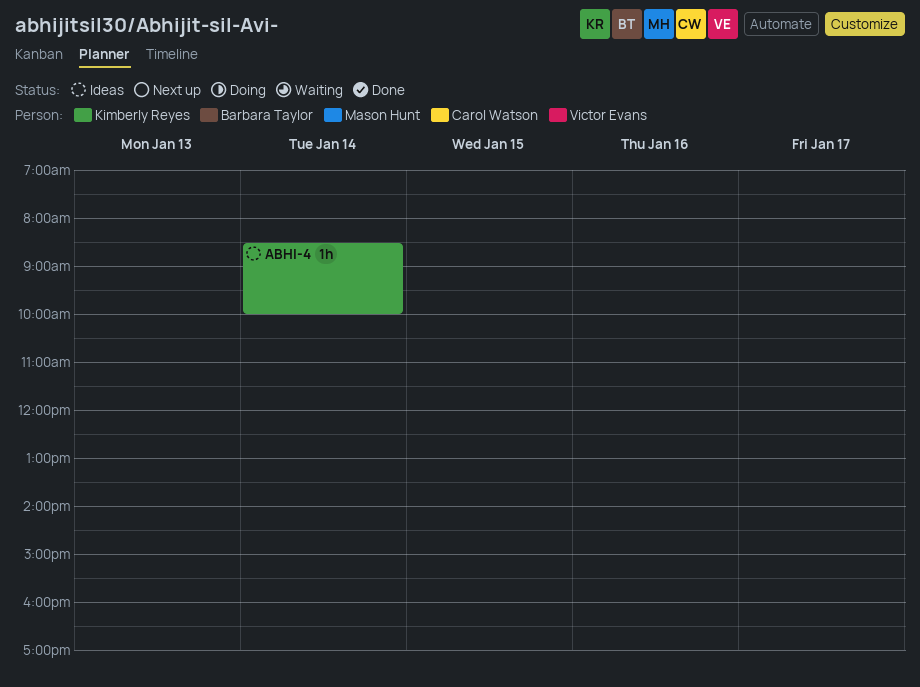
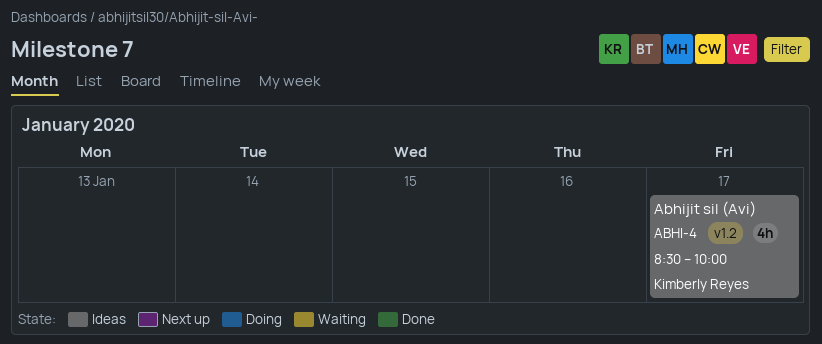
ABHI-4, estimate: 1h -> 4h
ABHI-4, day: Jan 14 -> Jan 17

